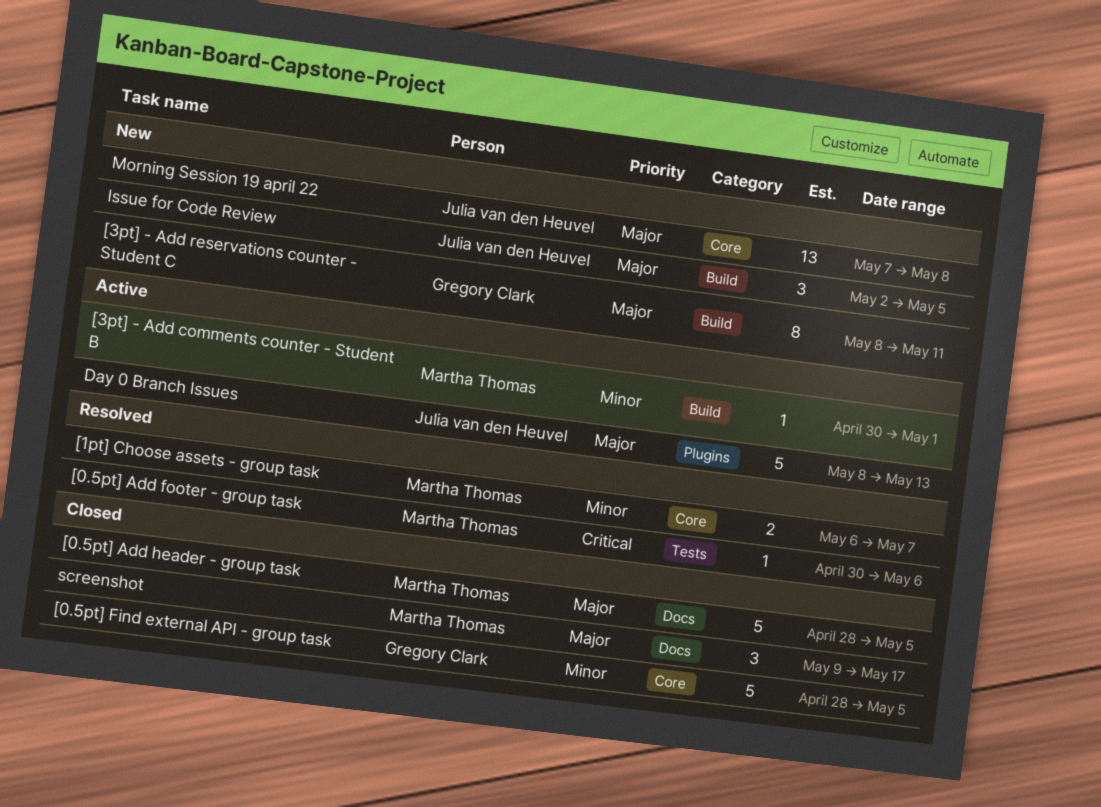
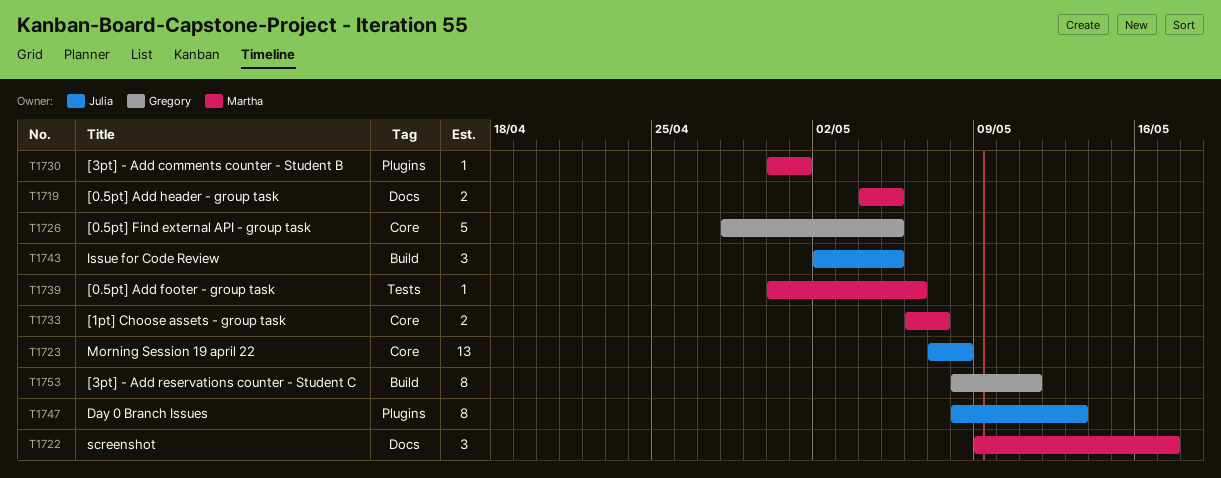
[0.5pt] Add header - group task, estimate: 5 -> 2
[0.5pt] Add header - group task, start: Apr 28 -> May 4
[3pt] - Add comments counter - Student B, label: Build -> Plugins
Day 0 Branch Issues, estimate: 5 -> 8

